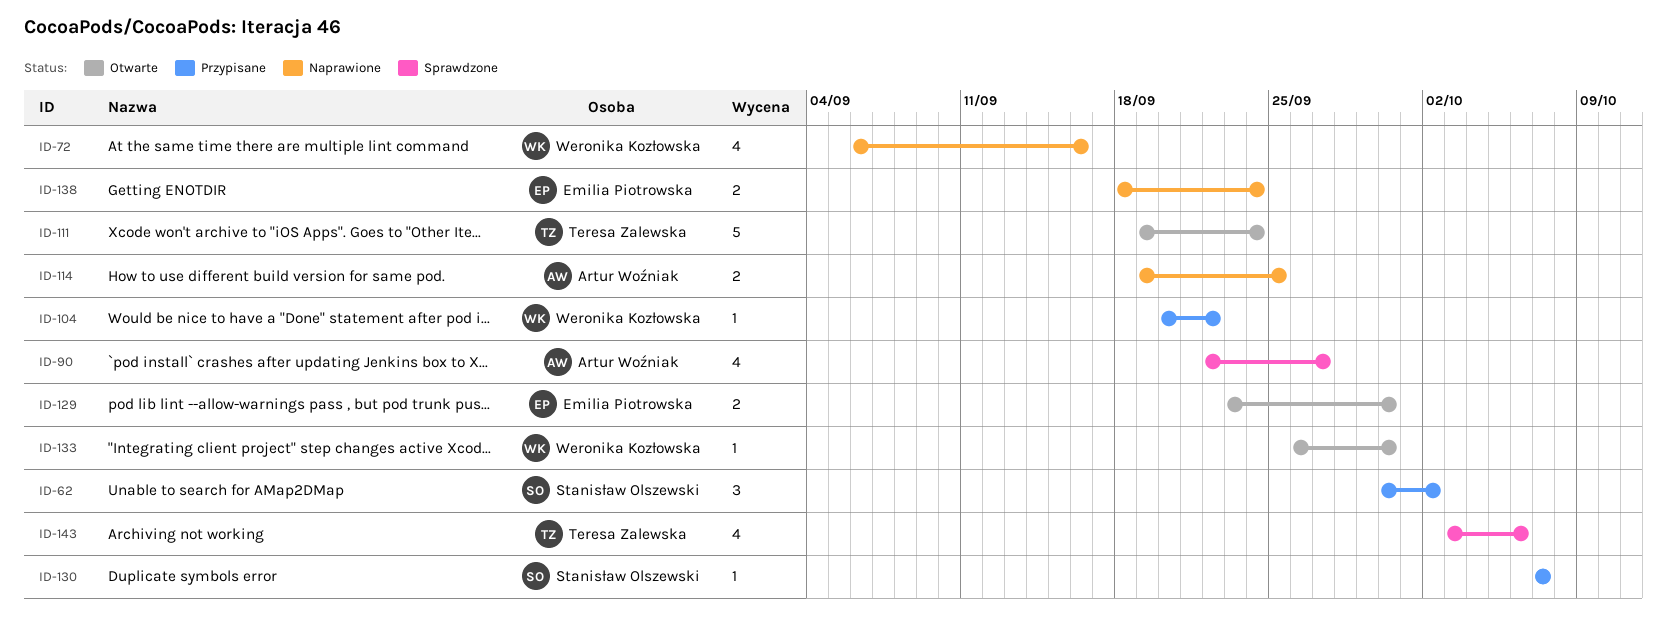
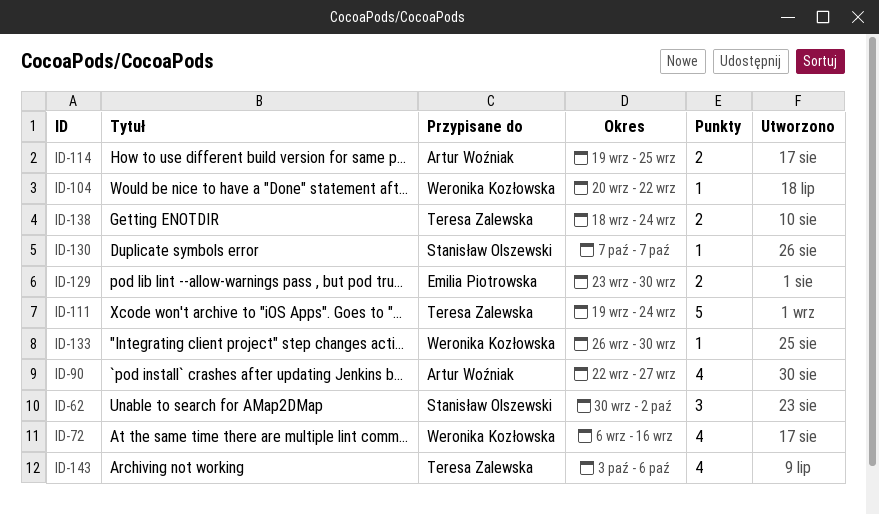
ID-138, owner: Emilia Piotrowska -> Teresa Zalewska

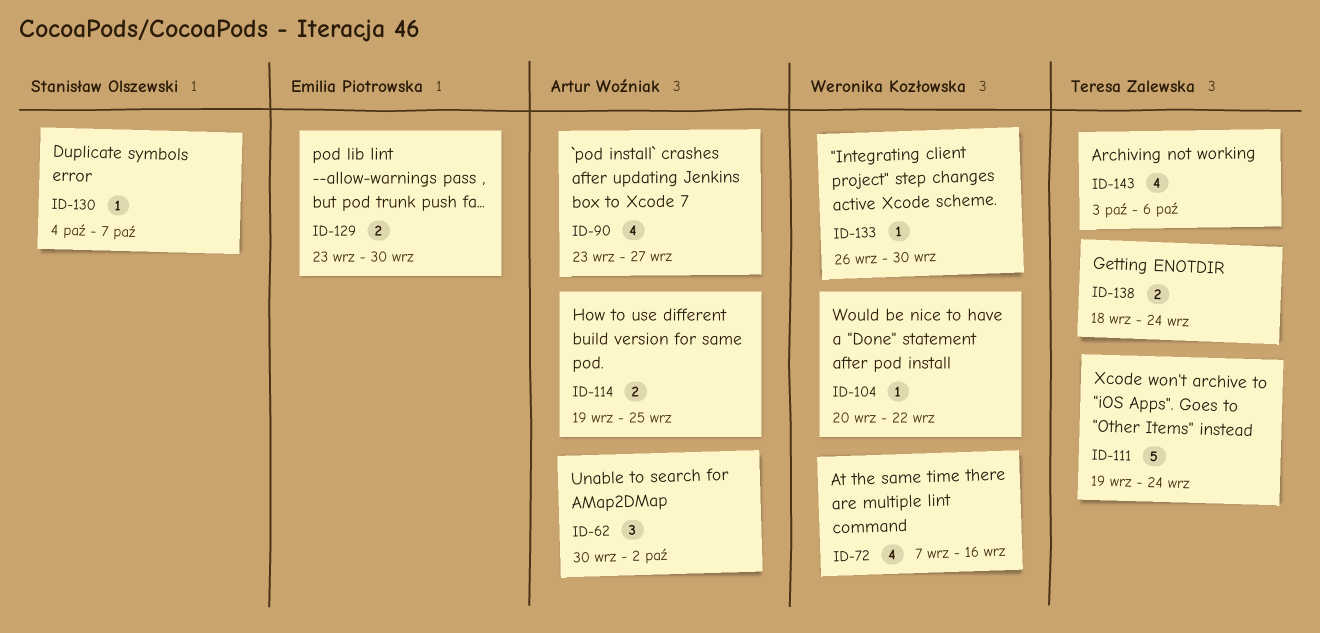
ID-62, owner: Stanisław Olszewski -> Artur Woźniak
ID-72, start: Sep 6 -> Sep 7
ID-90, start: Sep 22 -> Sep 23
ID-130, start: Oct 7 -> Oct 4

